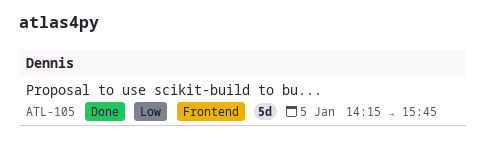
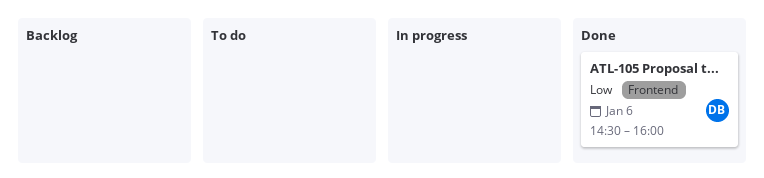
ATL-105, day: Jan 5 -> Jan 6
ATL-105, begins: 14:15 -> 14:30
ATL-105, ends: 15:45 -> 16:00

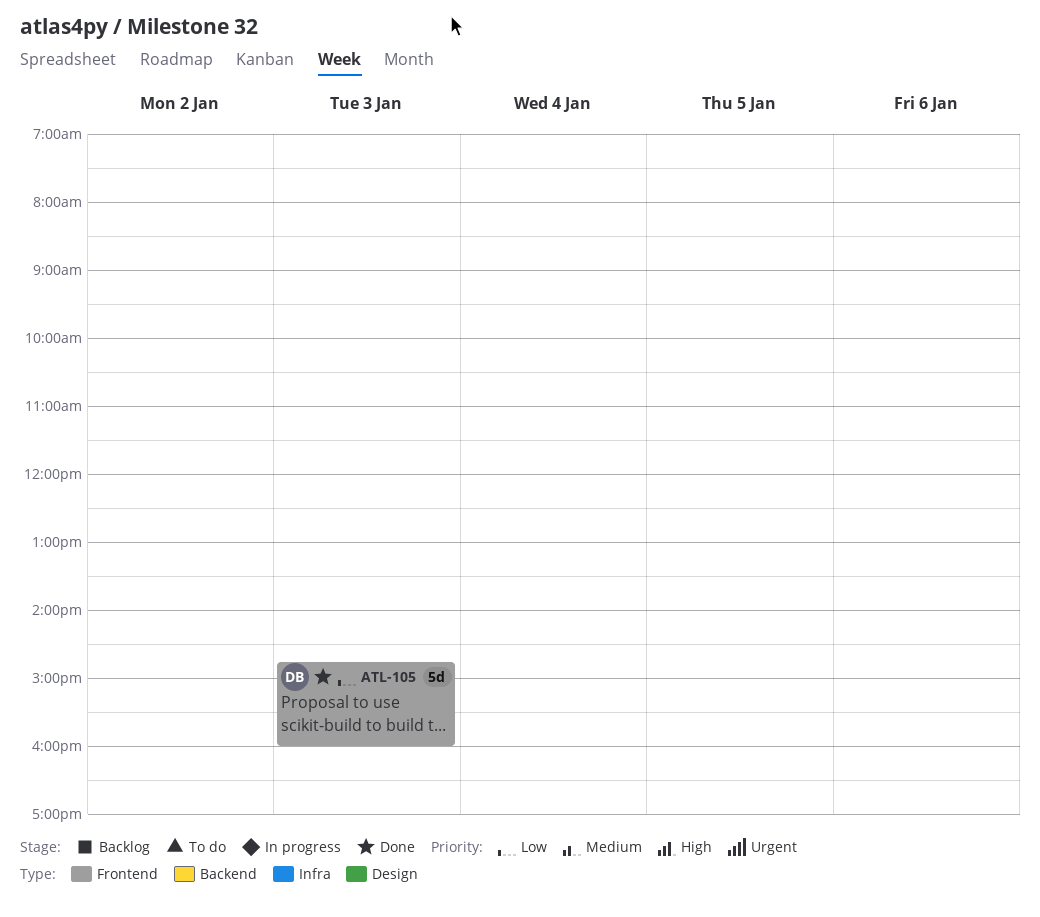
ATL-105, day: Jan 6 -> Jan 3
ATL-105, begins: 14:30 -> 14:45

